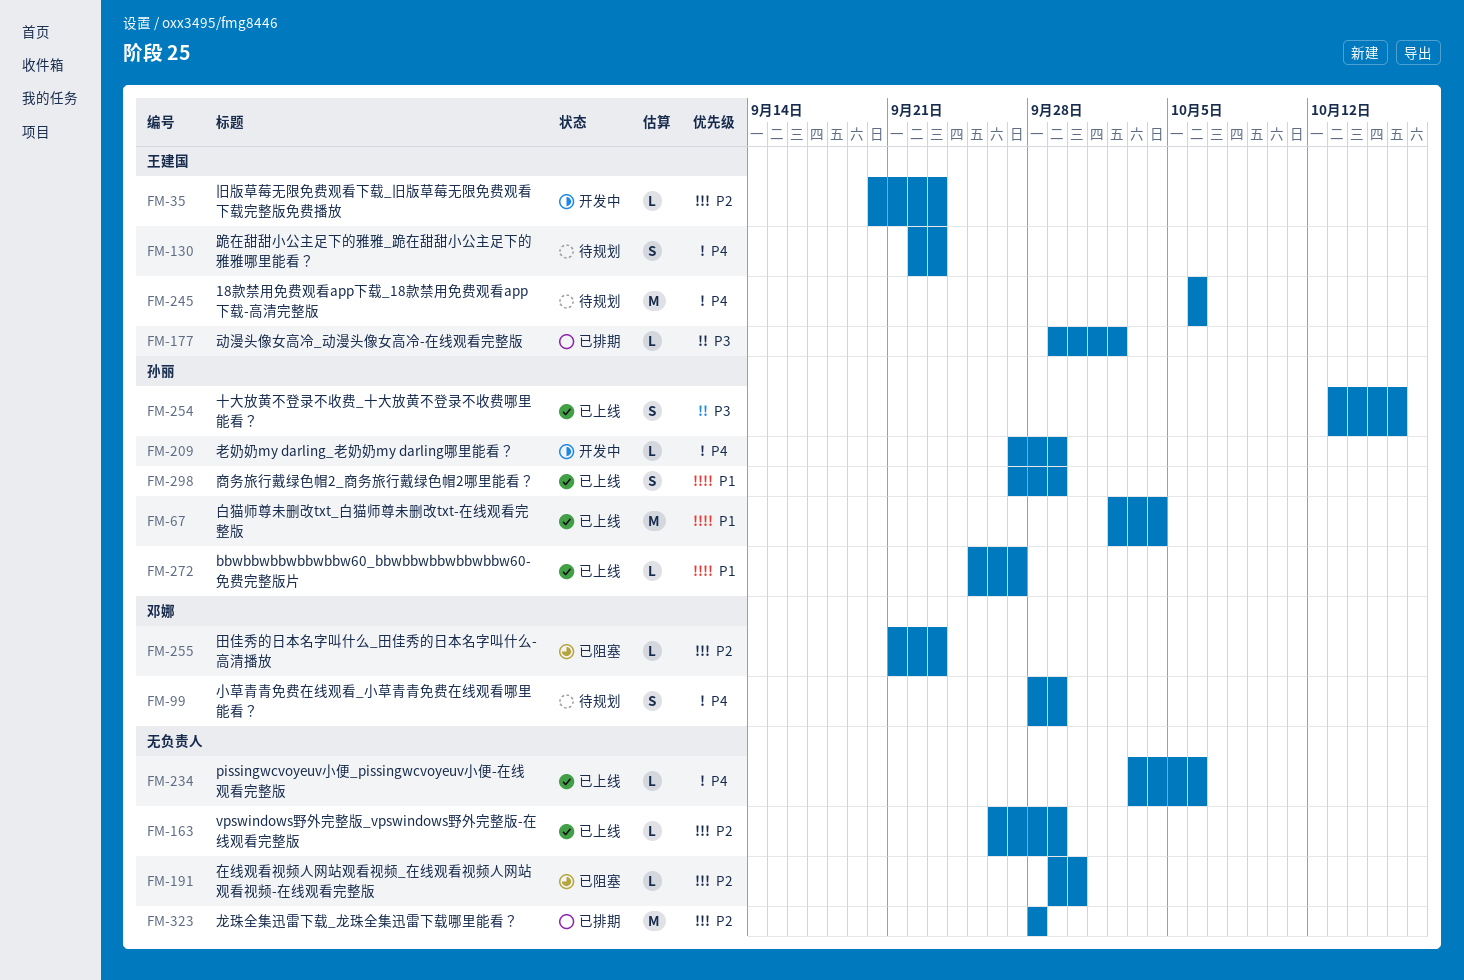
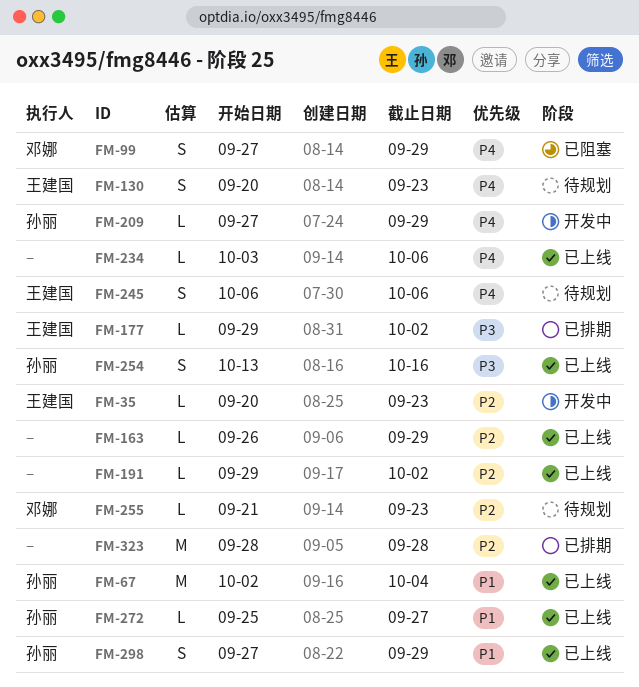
FM-99, status: 待规划 -> 已阻塞
FM-99, start: Sep 28 -> Sep 27
FM-130, start: Sep 22 -> Sep 20
FM-191, status: 已阻塞 -> 已上线
FM-191, due: Sep 30 -> Oct 2
FM-245, estimate: M -> S
FM-255, status: 已阻塞 -> 待规划

